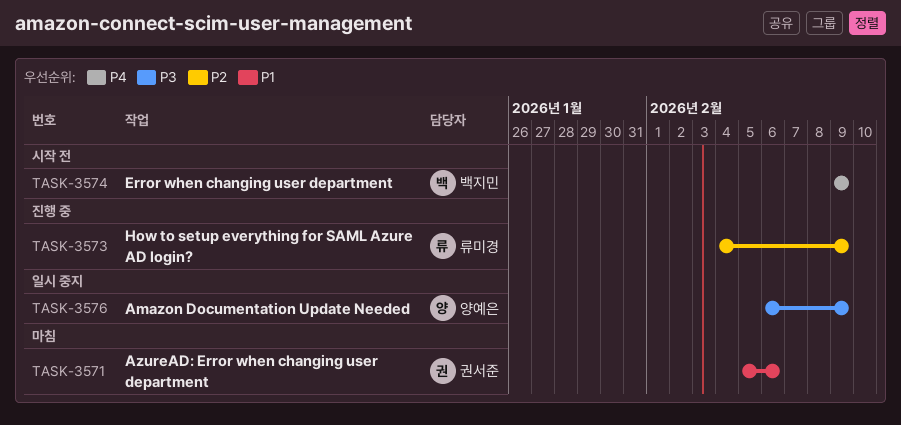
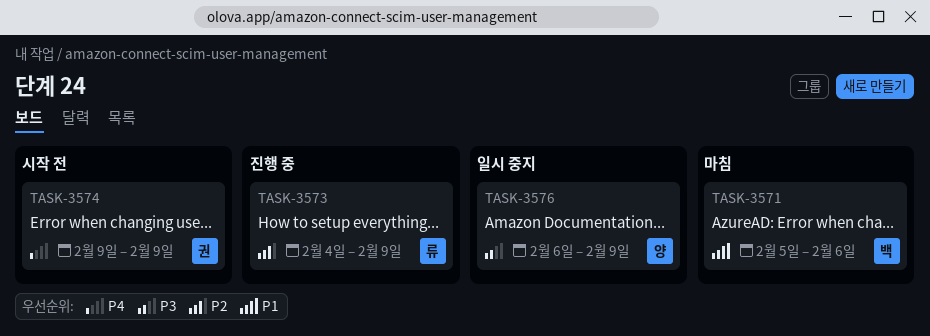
TASK-3571, owner: 권서준 -> 백지민
TASK-3574, owner: 백지민 -> 권서준

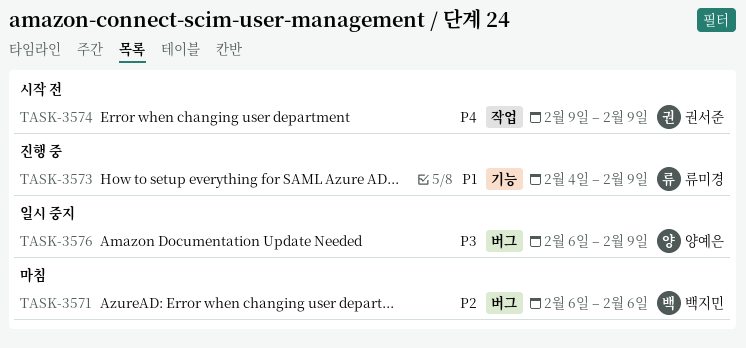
TASK-3571, priority: P1 -> P2
TASK-3571, start: Feb 5 -> Feb 6
TASK-3573, priority: P2 -> P1

